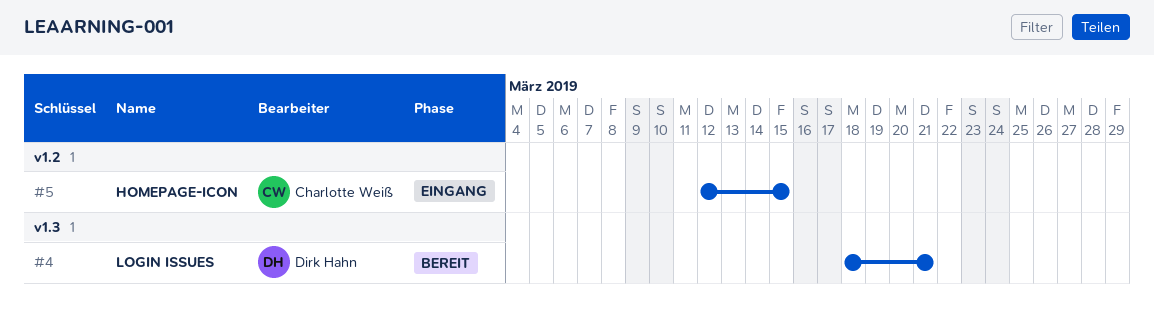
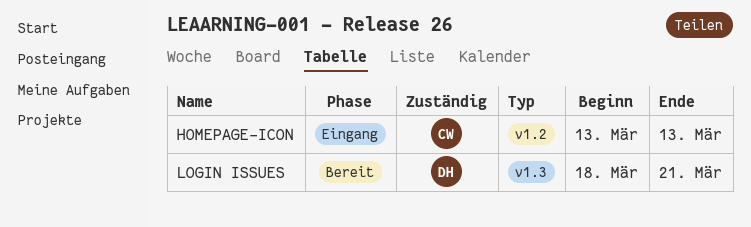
HOMEPAGE-ICON, start: Mar 12 -> Mar 13
HOMEPAGE-ICON, due: Mar 15 -> Mar 13

